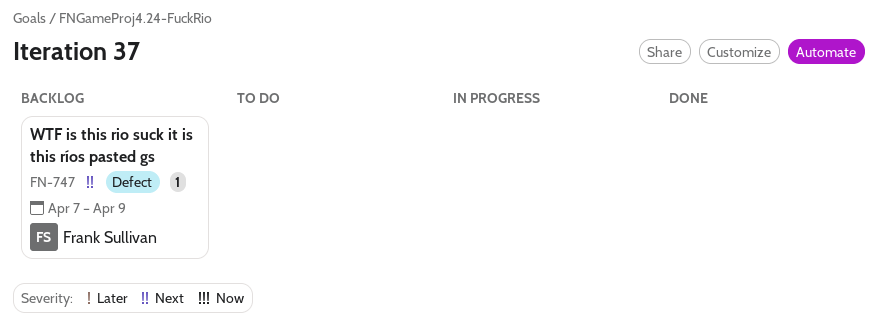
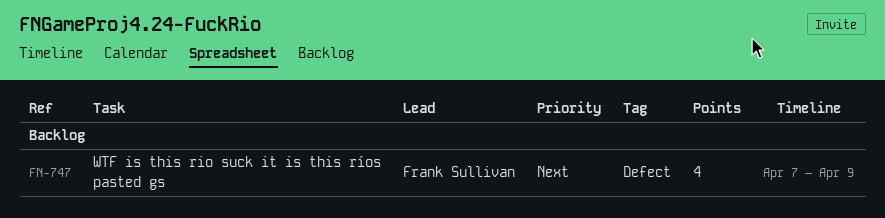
FN-747, estimate: 1 -> 4

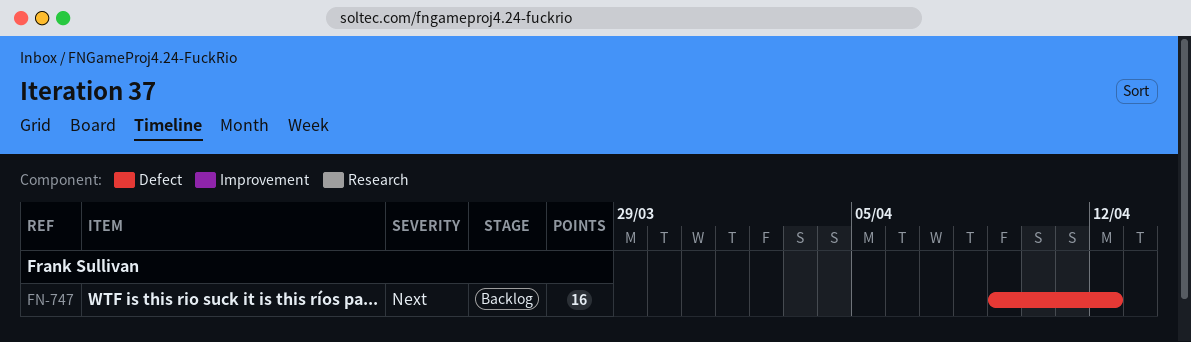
FN-747, estimate: 4 -> 16
FN-747, start: Apr 7 -> Apr 9
FN-747, due: Apr 9 -> Apr 12

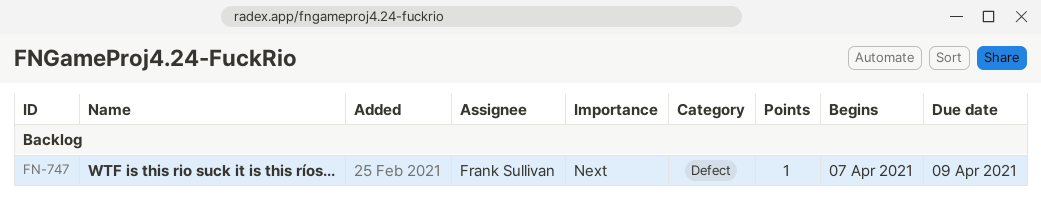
FN-747, estimate: 16 -> 1
FN-747, start: Apr 9 -> Apr 7
FN-747, due: Apr 12 -> Apr 9

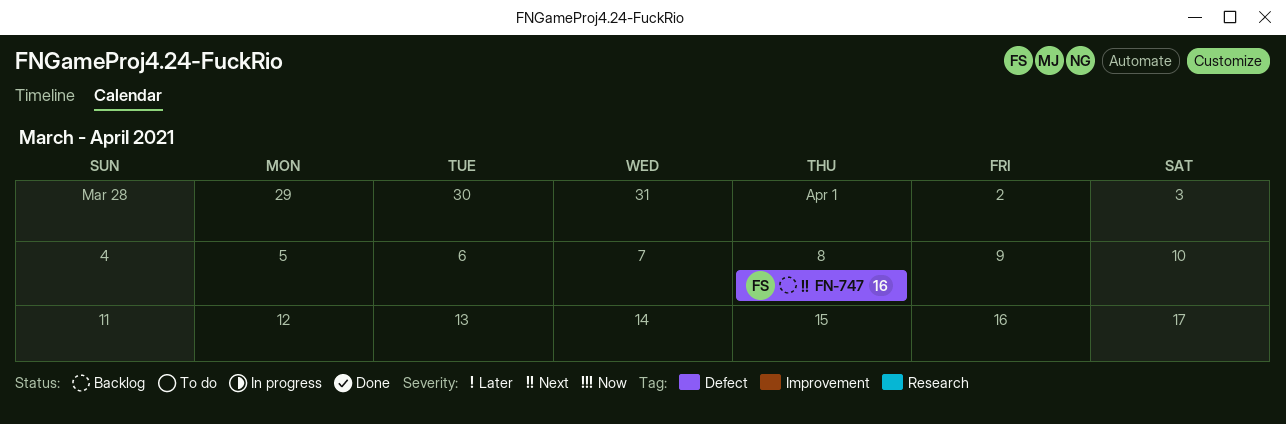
FN-747, estimate: 1 -> 16
FN-747, start: Apr 7 -> Apr 8
FN-747, due: Apr 9 -> Apr 8

